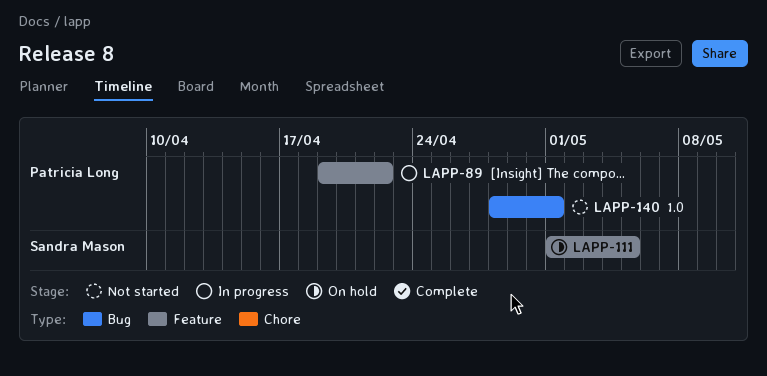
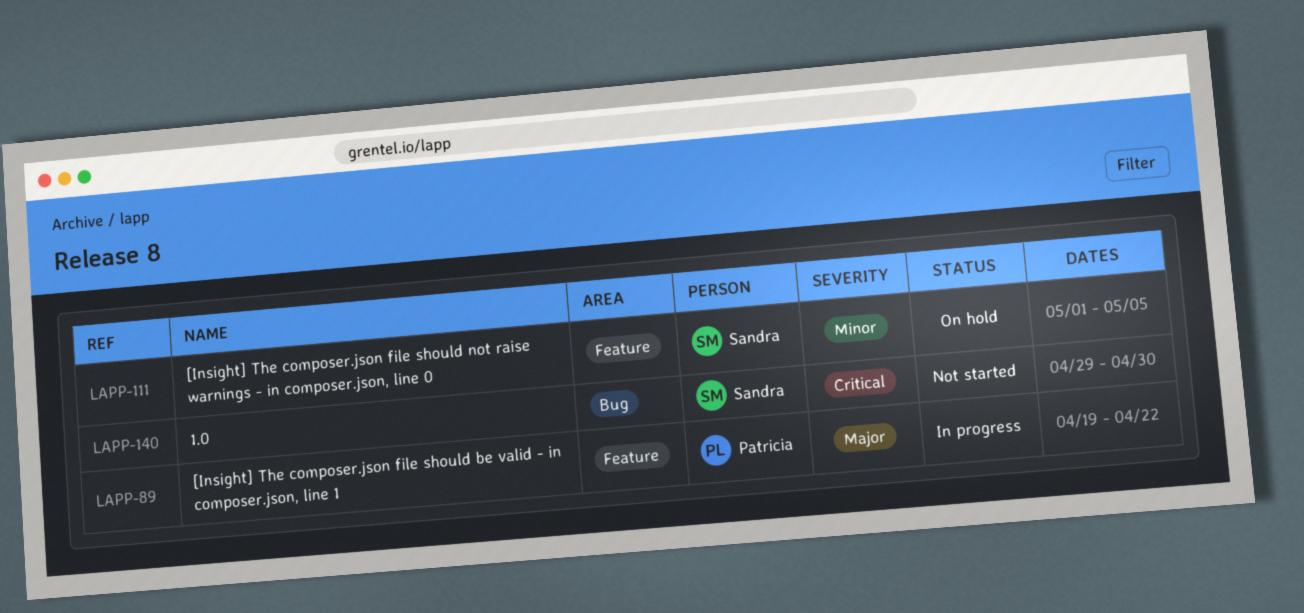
LAPP-140, owner: Patricia Long -> Sandra Mason
LAPP-140, start: Apr 28 -> Apr 29
LAPP-140, due: May 1 -> Apr 30

